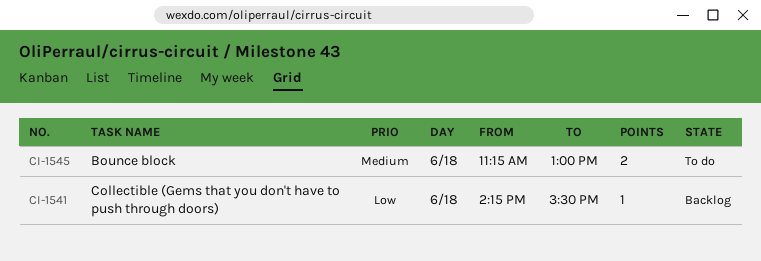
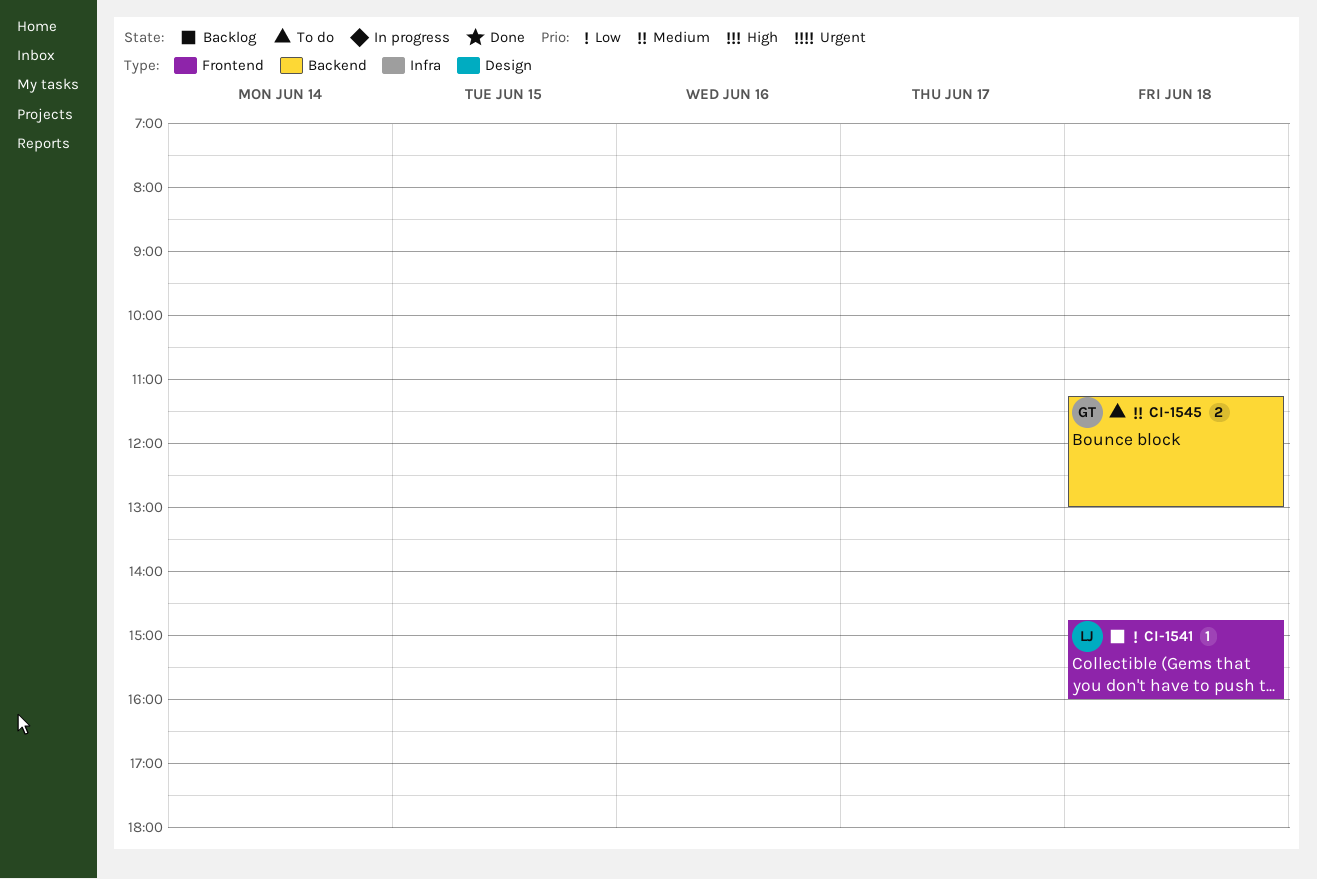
CI-1541, begins: 14:15 -> 14:45
CI-1541, ends: 15:30 -> 16:00

